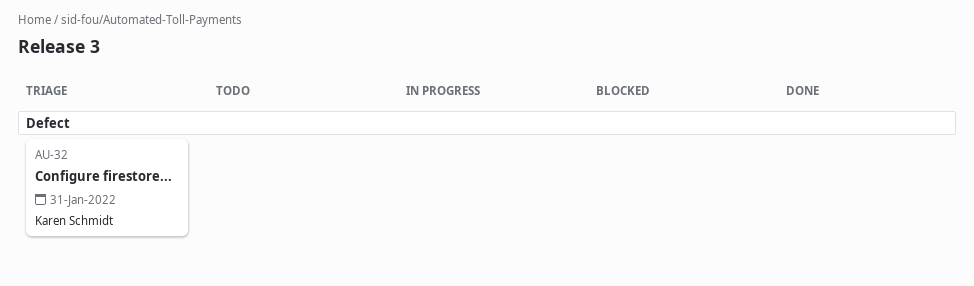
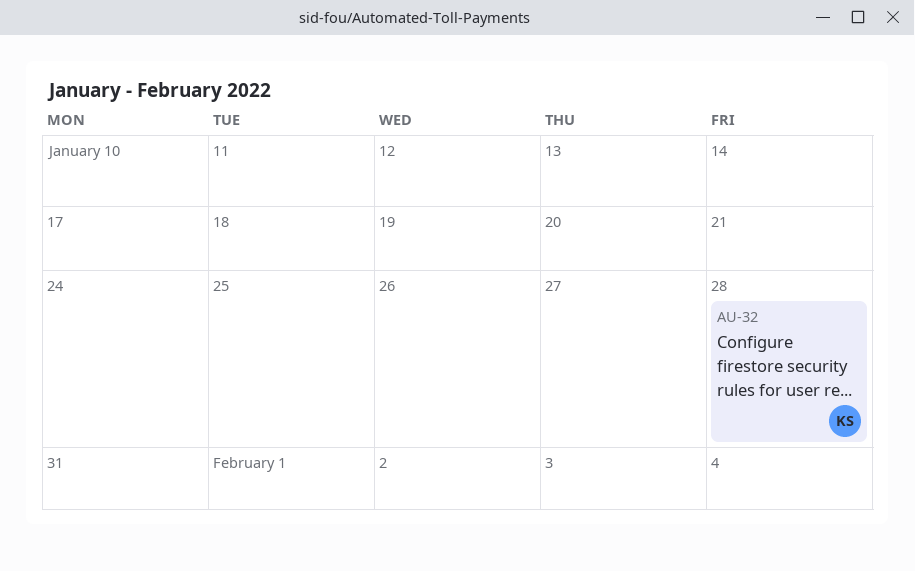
AU-32, due: Jan 31 -> Jan 28

